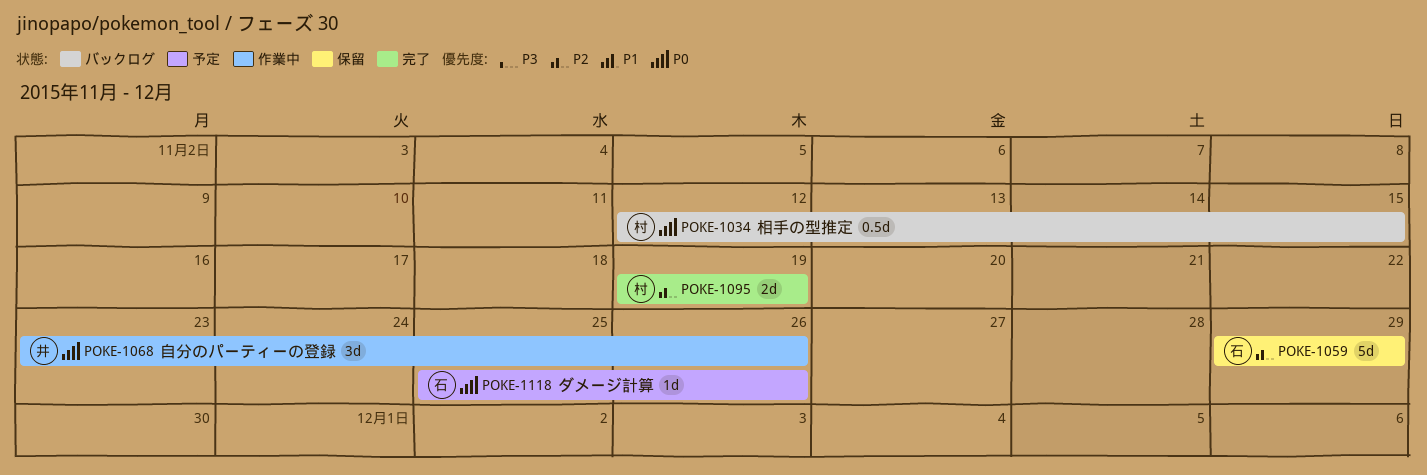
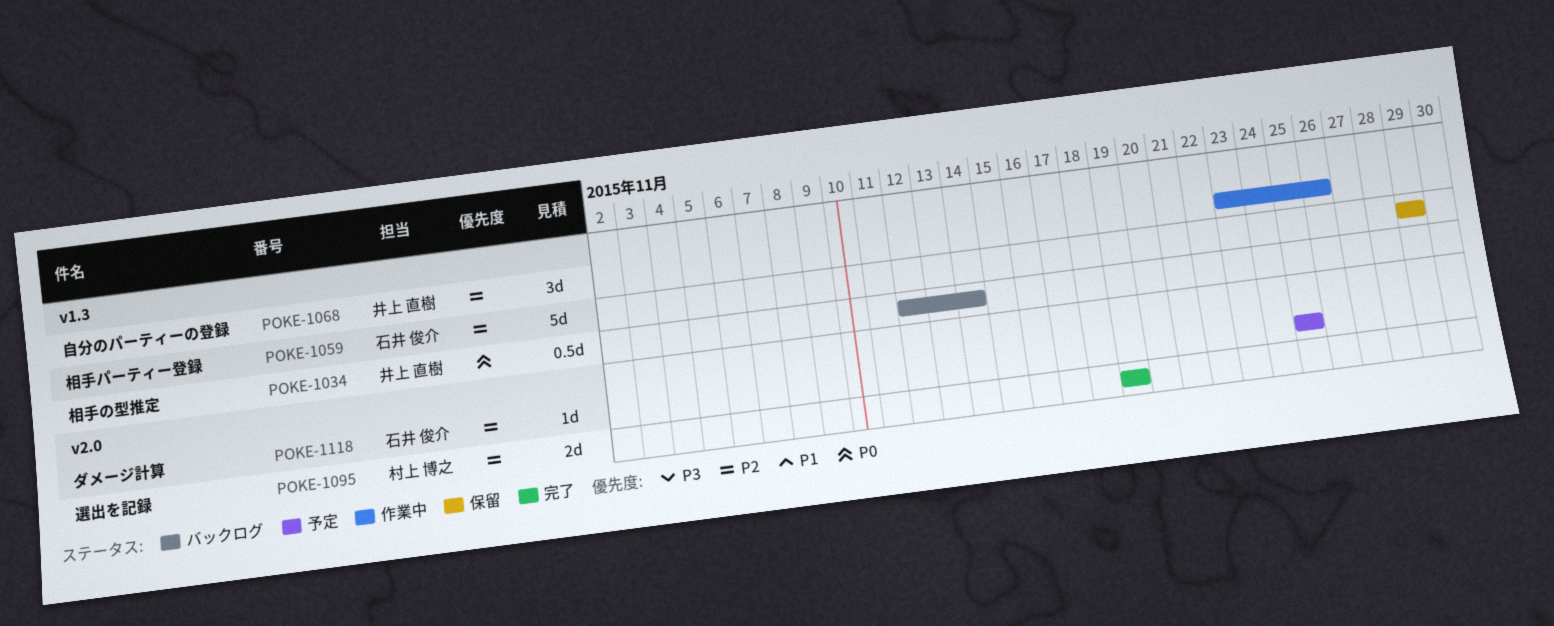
POKE-1034, owner: 村上 博之 -> 井上 直樹
POKE-1034, due: Nov 15 -> Nov 14
POKE-1068, priority: P0 -> P2
POKE-1118, priority: P0 -> P2
POKE-1118, due: Nov 26 -> Nov 25

